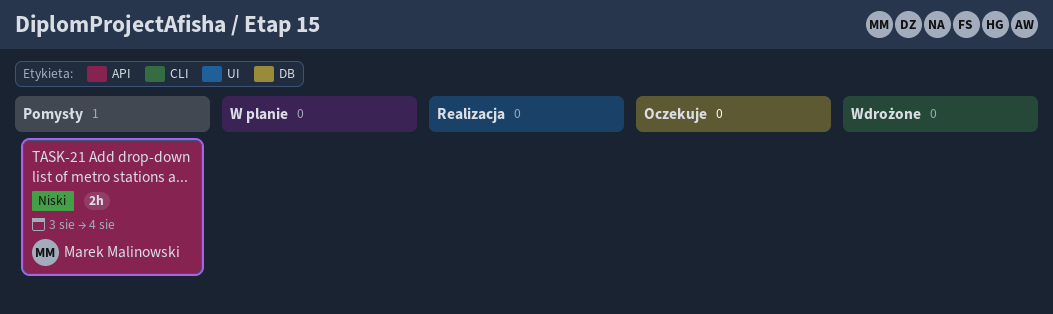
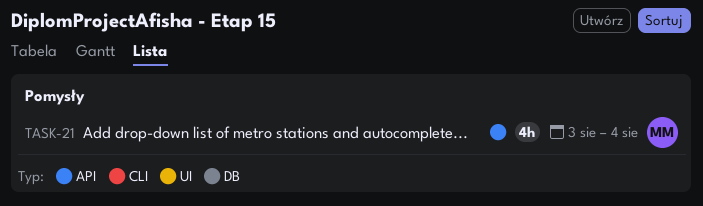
TASK-21, estimate: 2h -> 4h

